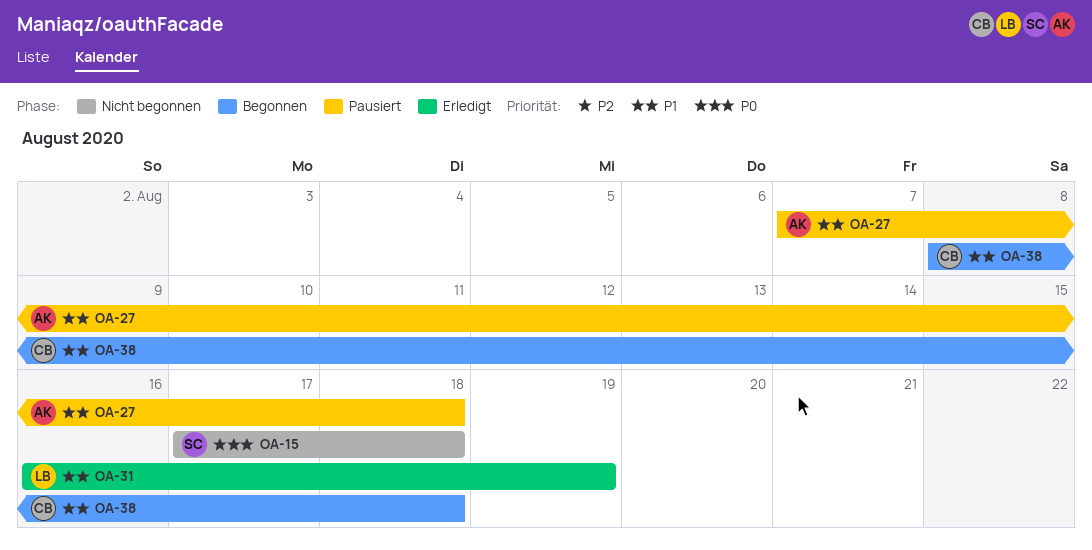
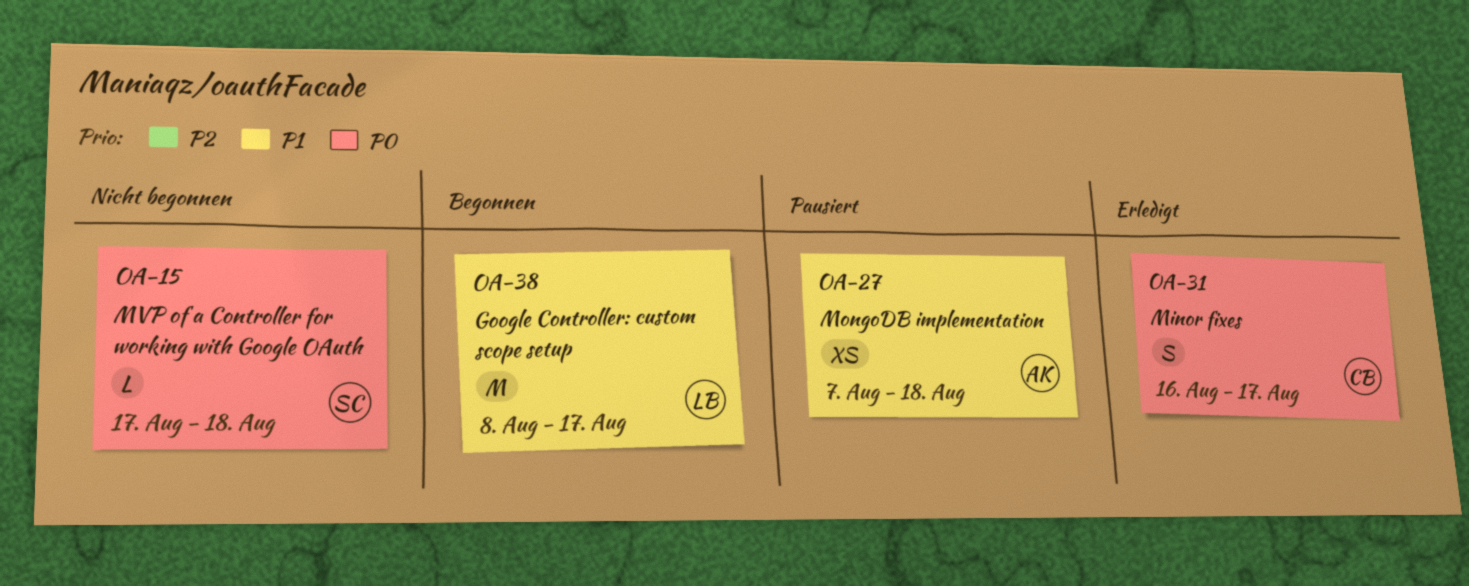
OA-31, owner: LB -> CB
OA-31, priority: P1 -> P0
OA-31, due: Aug 19 -> Aug 17
OA-38, owner: CB -> LB
OA-38, due: Aug 18 -> Aug 17

